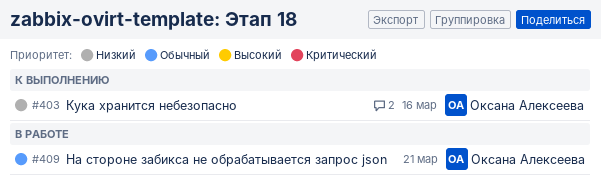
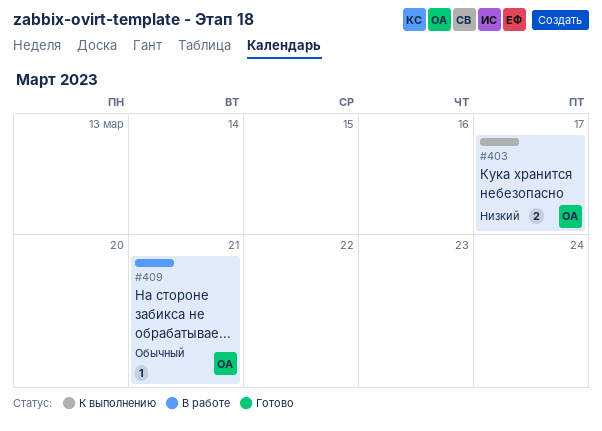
#403, due: Mar 16 -> Mar 17

